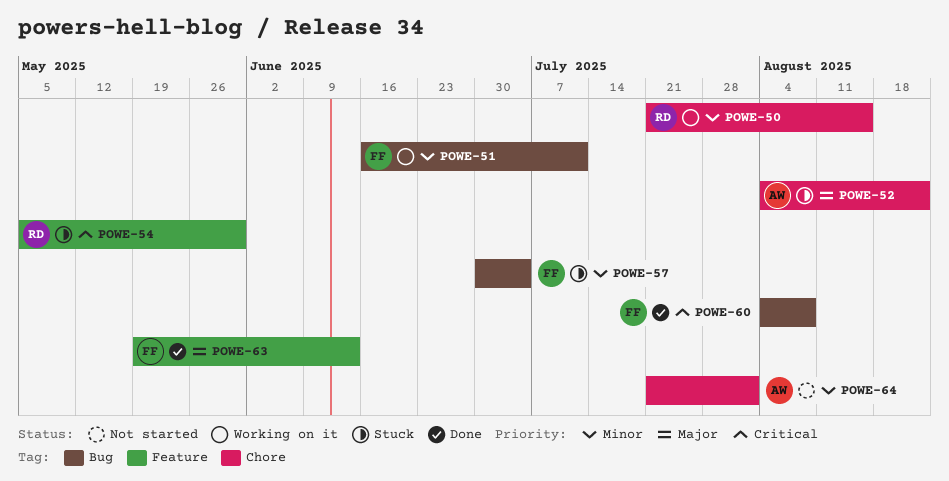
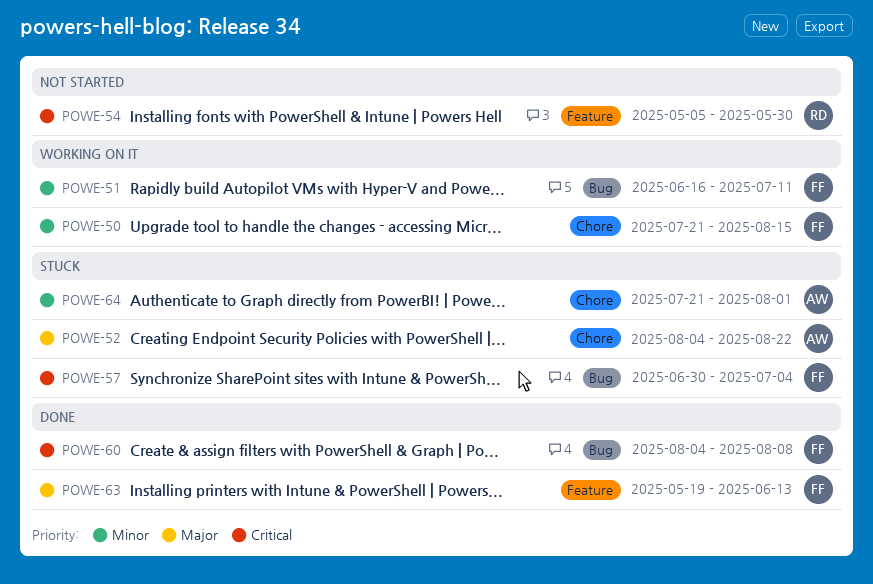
POWE-50, owner: RD -> FF
POWE-54, status: Stuck -> Not started
POWE-57, priority: Minor -> Critical
POWE-64, status: Not started -> Stuck

